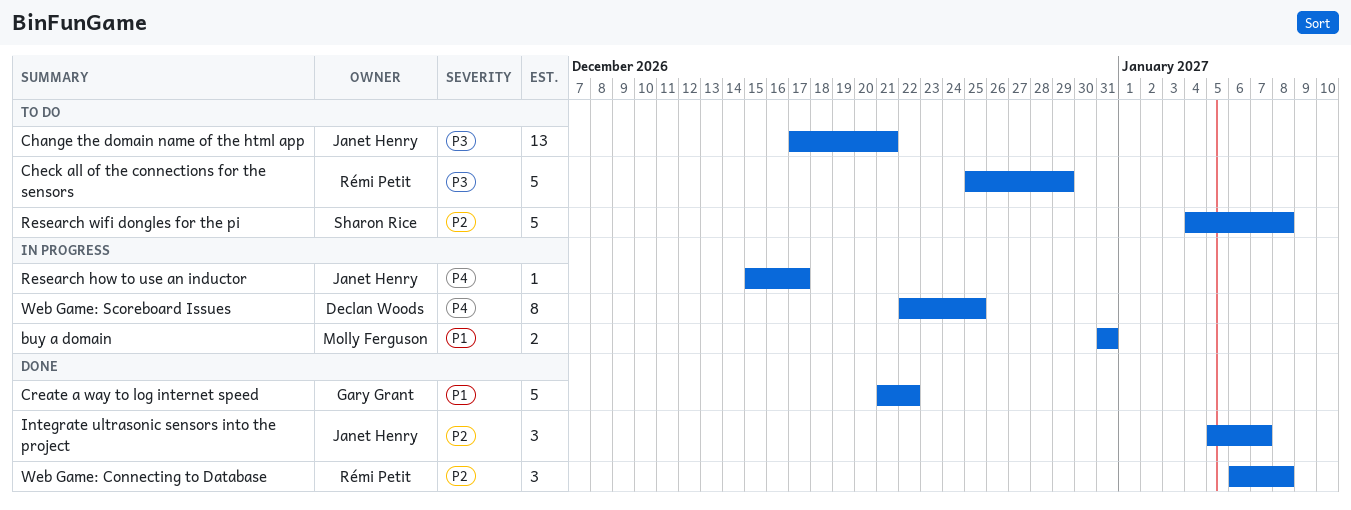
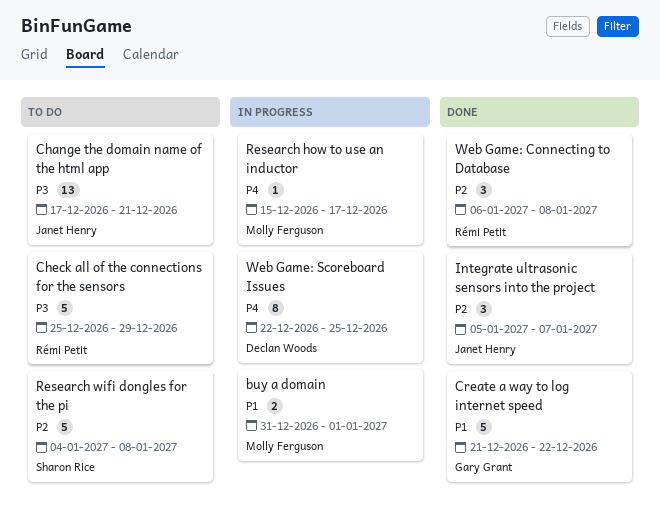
buy a domain, due: Dec 31 -> Jan 1
Research how to use an inductor, owner: Janet Henry -> Molly Ferguson

